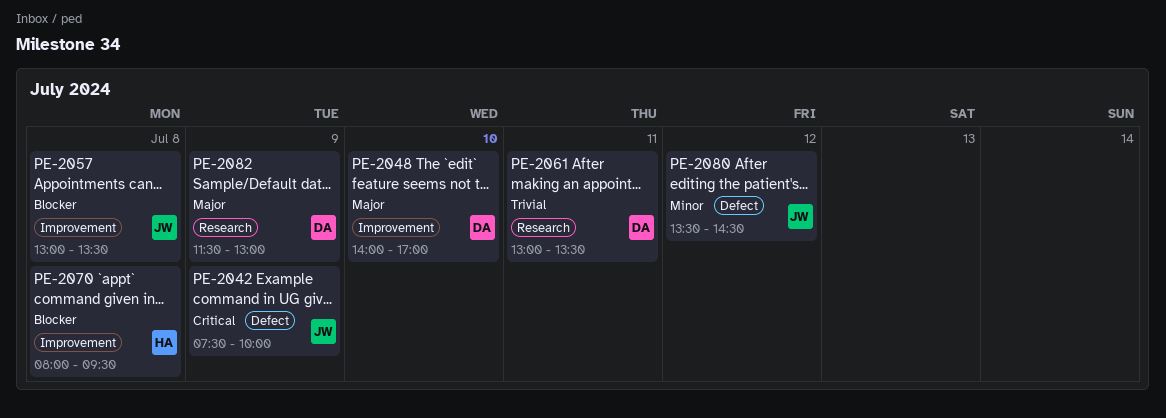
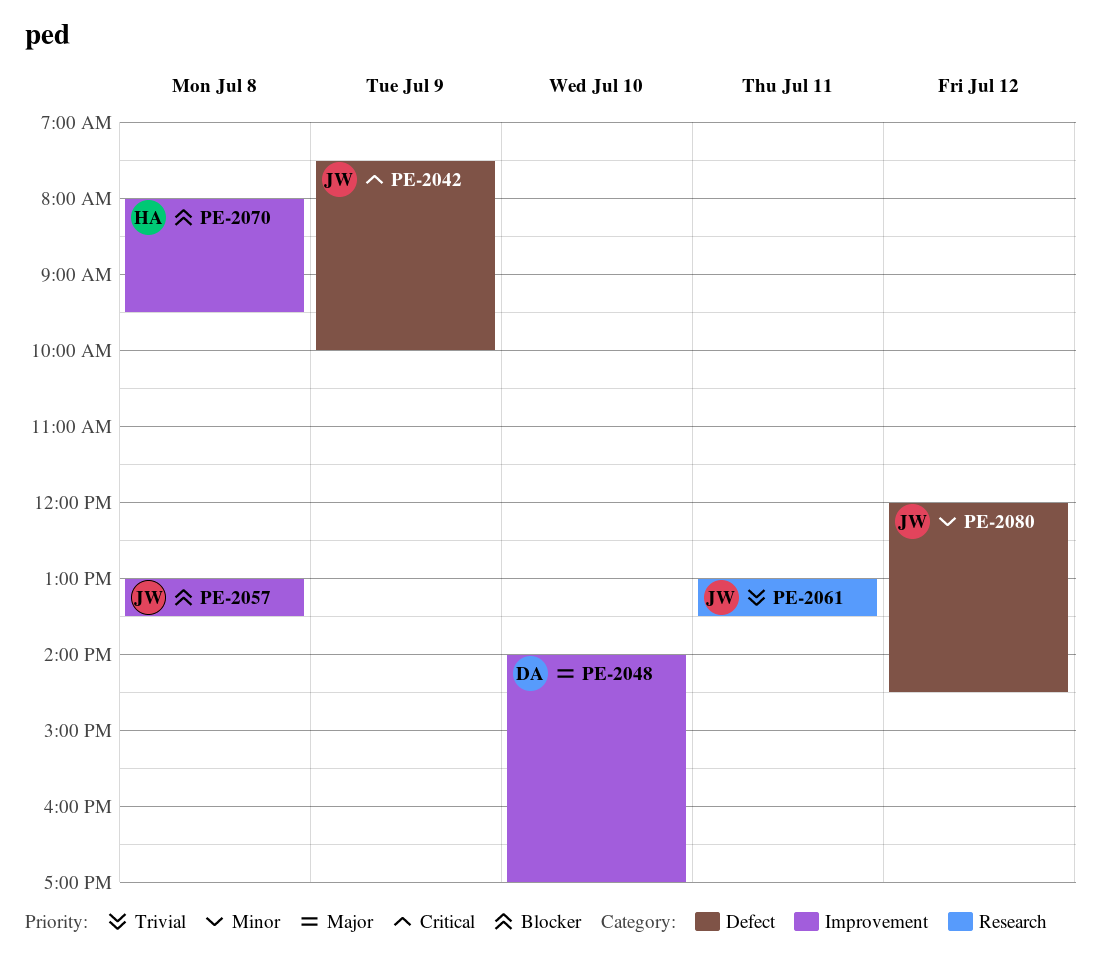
PE-2061, owner: DA -> JW
PE-2080, begins: 13:30 -> 12:00
PE-2082: present -> none

